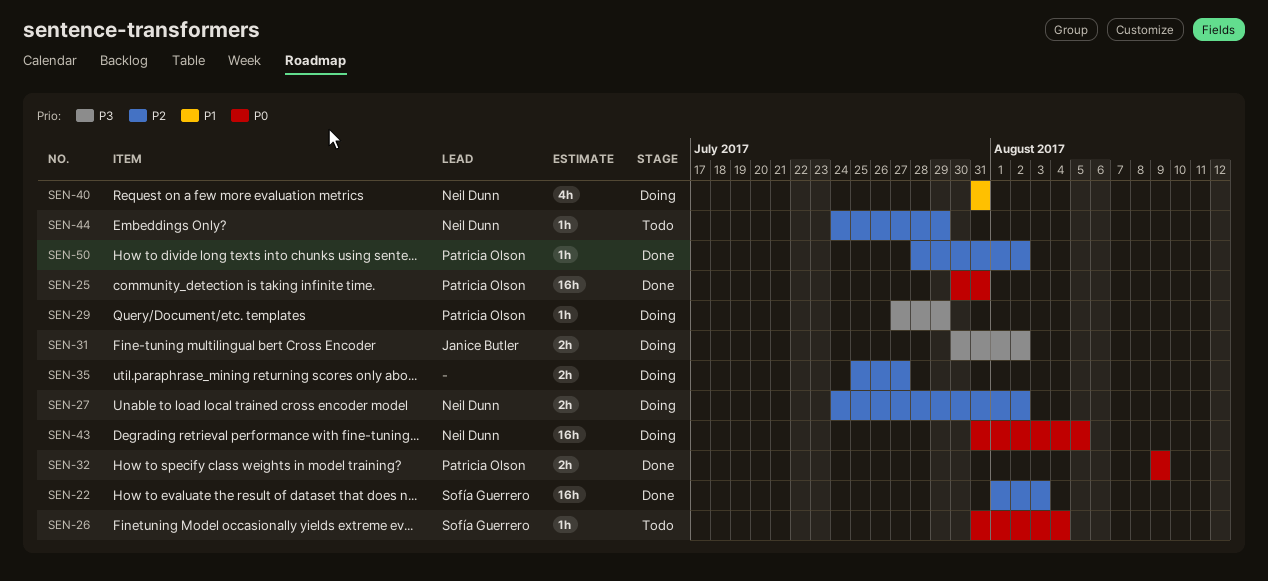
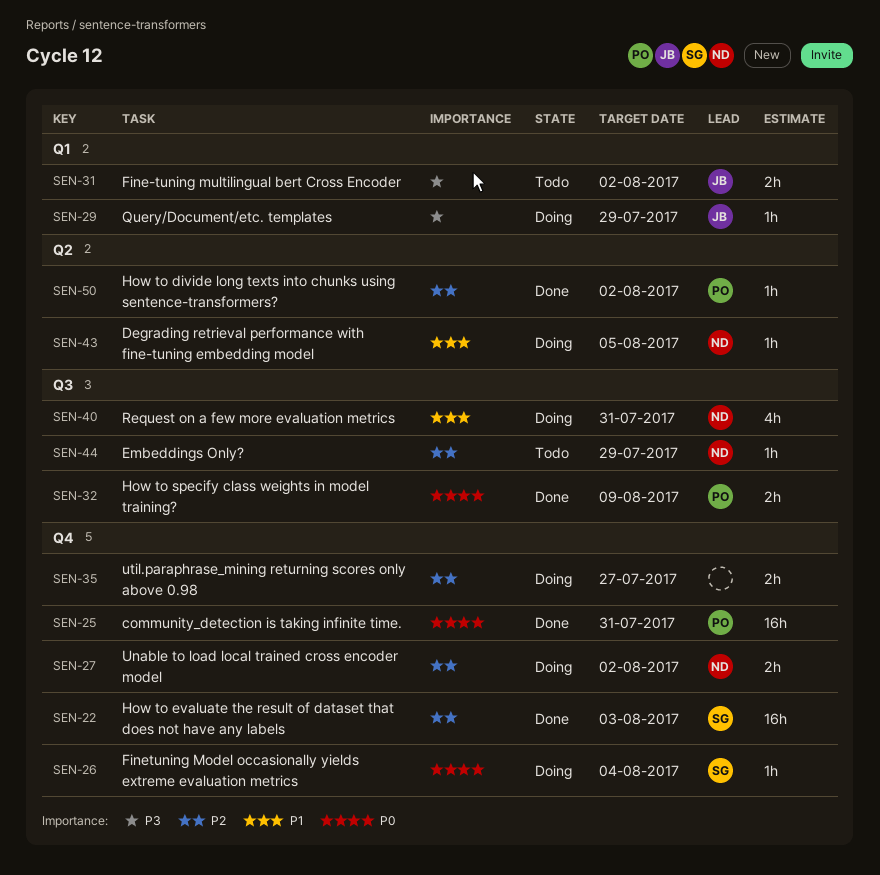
SEN-26, status: Todo -> Doing
SEN-29, owner: Patricia Olson -> Janice Butler
SEN-31, status: Doing -> Todo
SEN-43, priority: P0 -> P1
SEN-43, estimate: 16h -> 1h

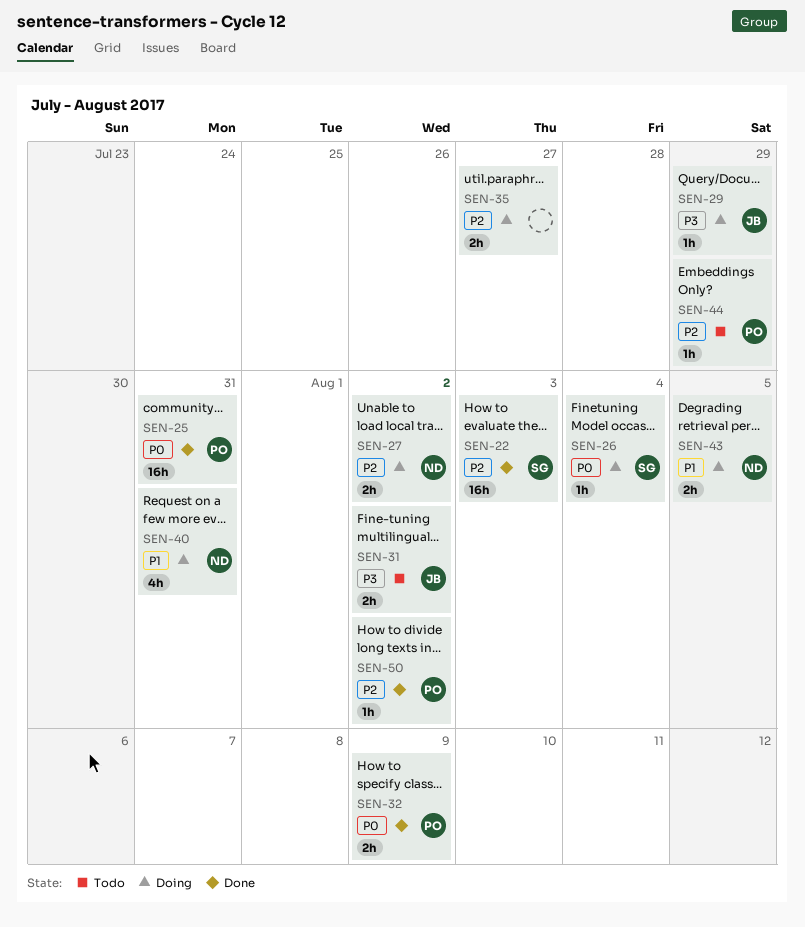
SEN-43, estimate: 1h -> 2h
SEN-44, owner: ND -> PO

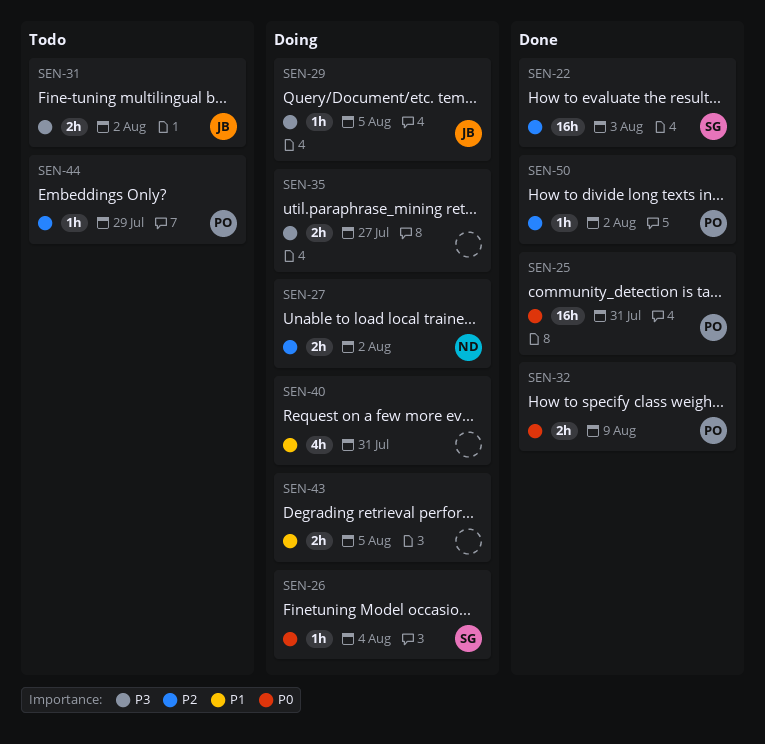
SEN-29, due: Jul 29 -> Aug 5
SEN-35, priority: P2 -> P3
SEN-40, owner: ND -> none
SEN-43, owner: ND -> none

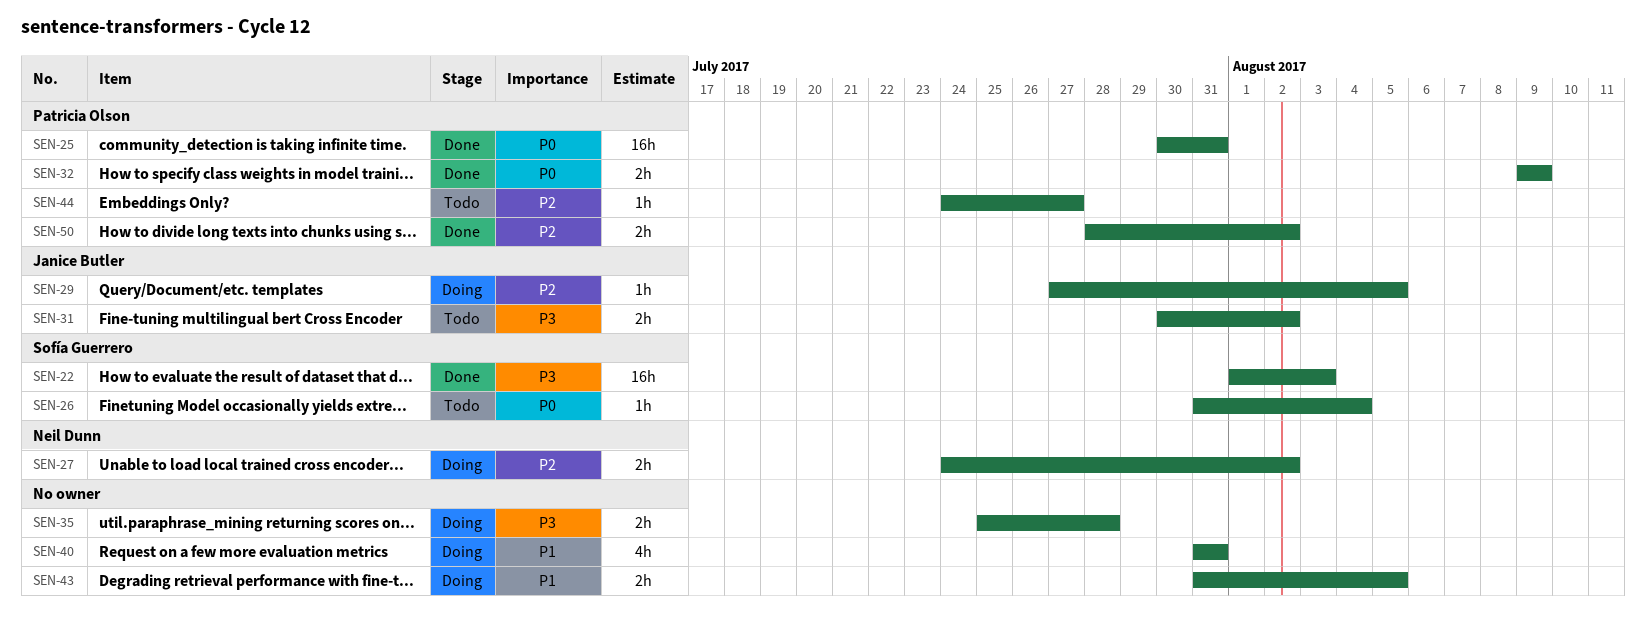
SEN-22, priority: P2 -> P3
SEN-26, status: Doing -> Todo
SEN-29, priority: P3 -> P2
SEN-35, due: Jul 27 -> Jul 28
SEN-44, due: Jul 29 -> Jul 27
SEN-50, estimate: 1h -> 2h

